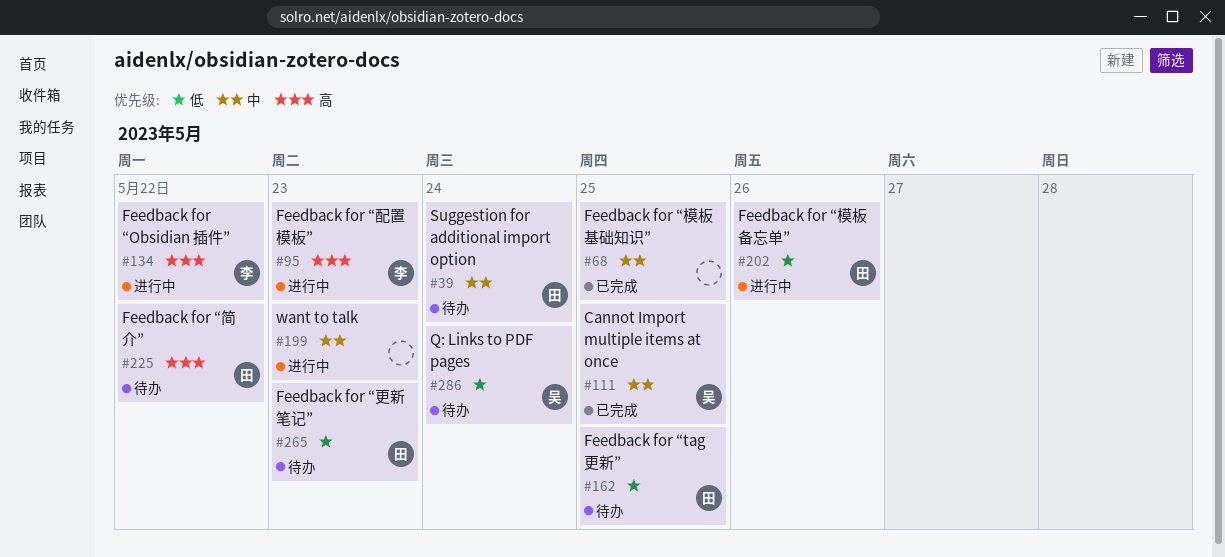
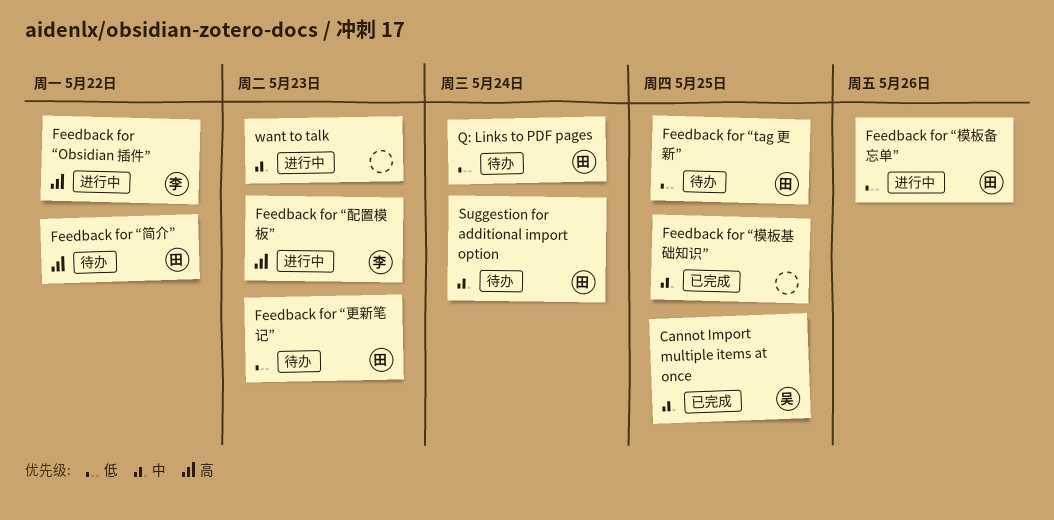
Q: Links to PDF pages, owner: 吴 -> 田

